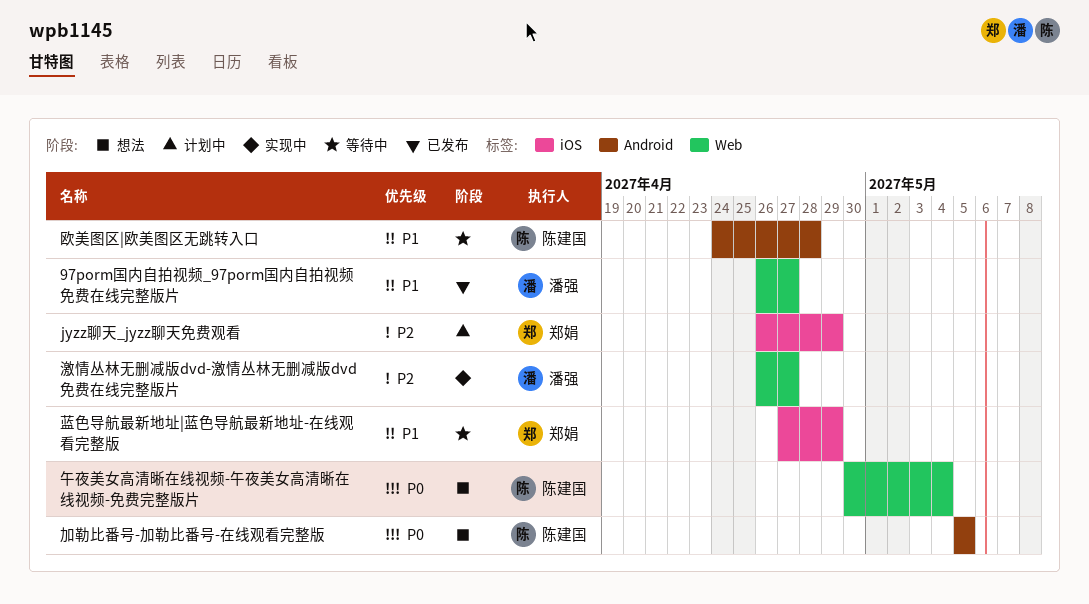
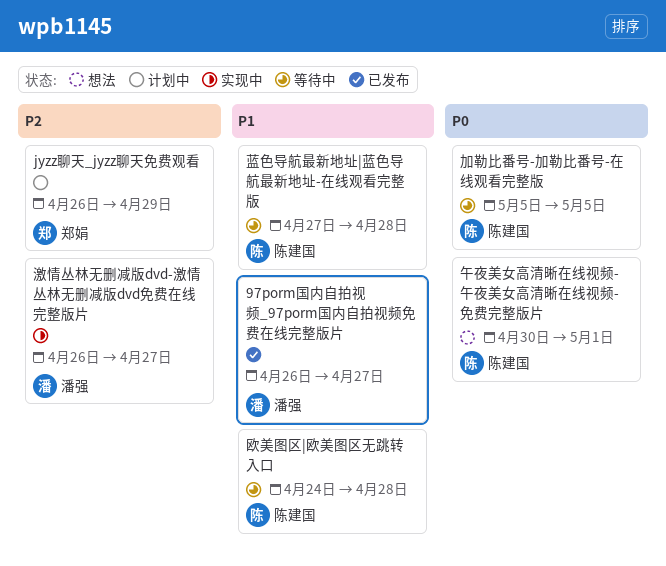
加勒比番号-加勒比番号-在线观看完整版, status: 想法 -> 等待中
午夜美女高清晰在线视频-午夜美女高清晰在线视频-免费完整版片, due: May 4 -> May 1
蓝色导航最新地址|蓝色导航最新地址-在线观看完整版, owner: 郑娟 -> 陈建国
蓝色导航最新地址|蓝色导航最新地址-在线观看完整版, due: Apr 29 -> Apr 28

